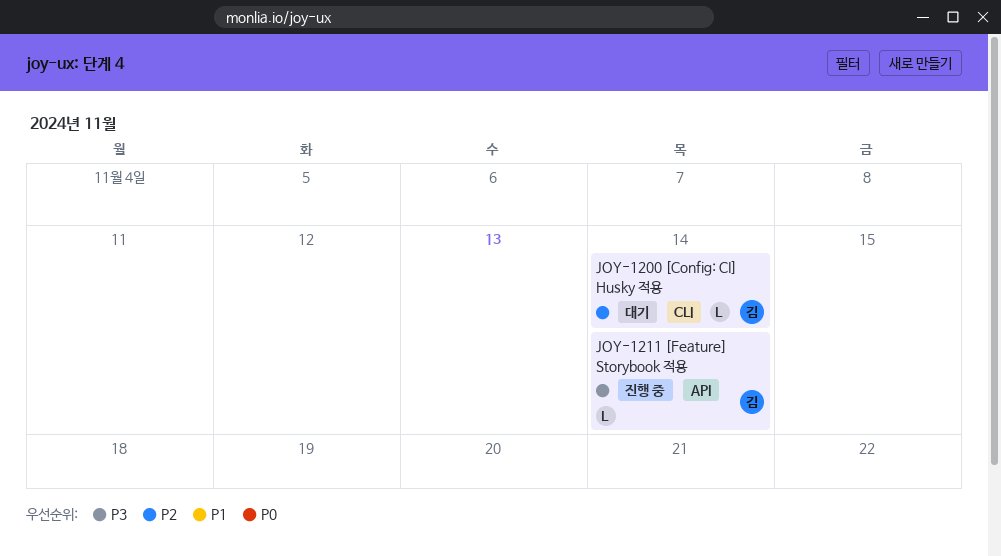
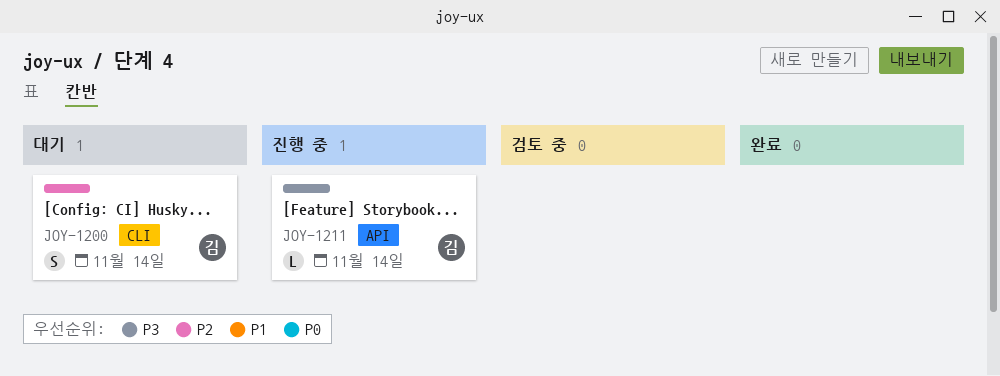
JOY-1200, estimate: L -> S

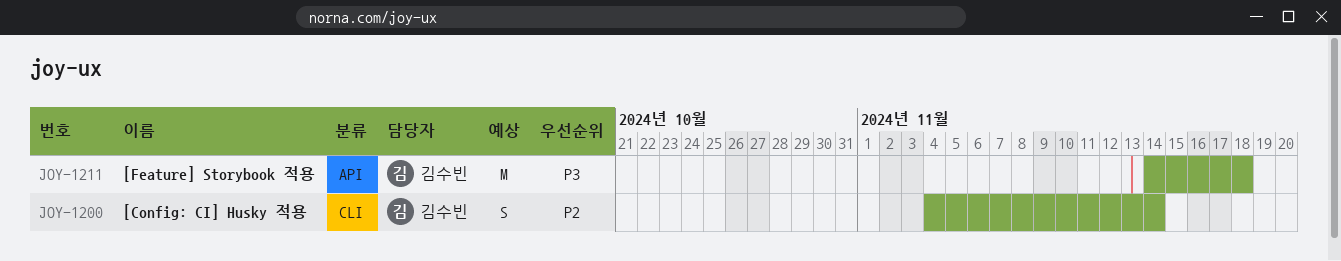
JOY-1211, estimate: L -> M
JOY-1211, due: Nov 14 -> Nov 18

